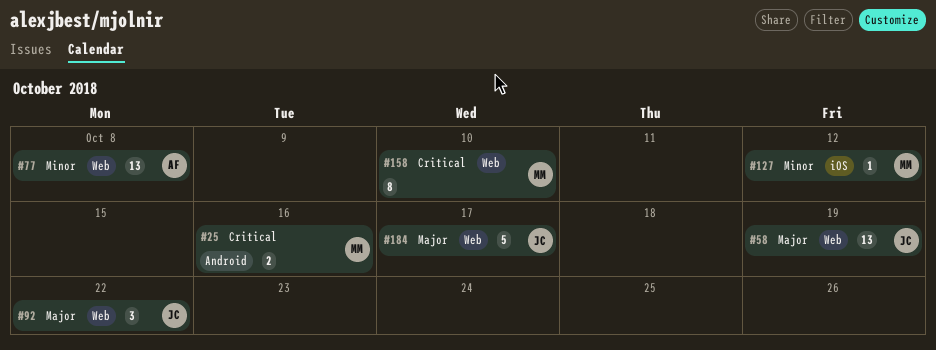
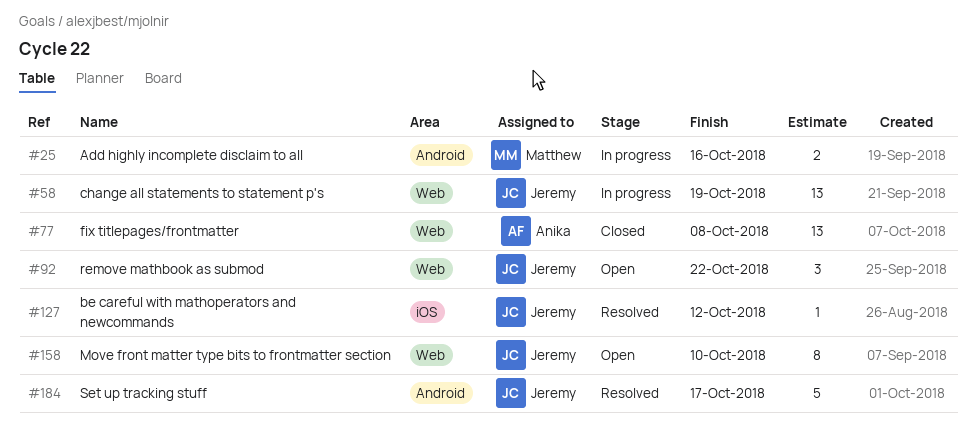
#127, owner: Matthew -> Jeremy
#158, owner: Matthew -> Jeremy
#184, label: Web -> Android

